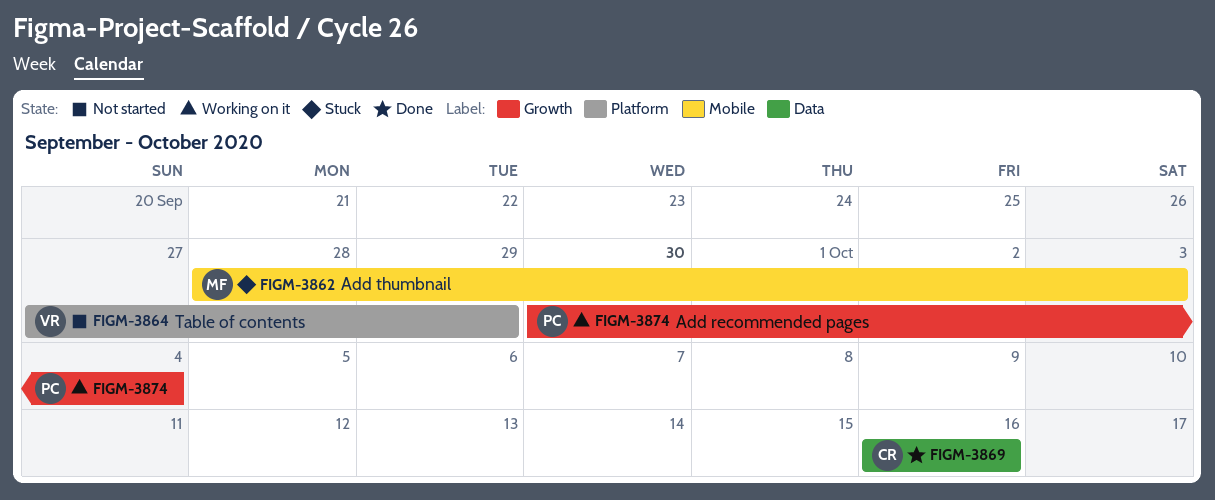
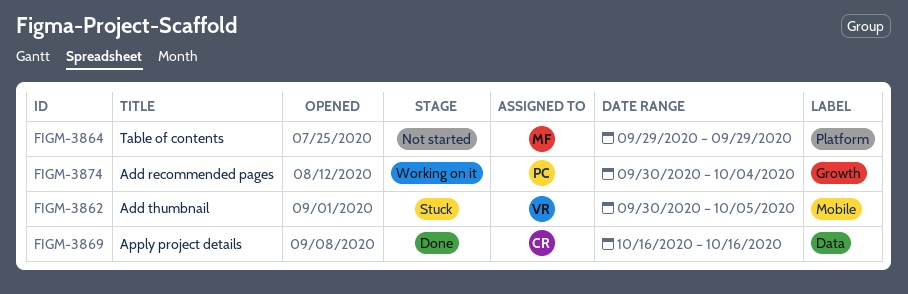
FIGM-3862, owner: MF -> VR
FIGM-3862, start: Sep 28 -> Sep 30
FIGM-3862, due: Oct 3 -> Oct 5
FIGM-3864, owner: VR -> MF
FIGM-3864, start: Sep 27 -> Sep 29

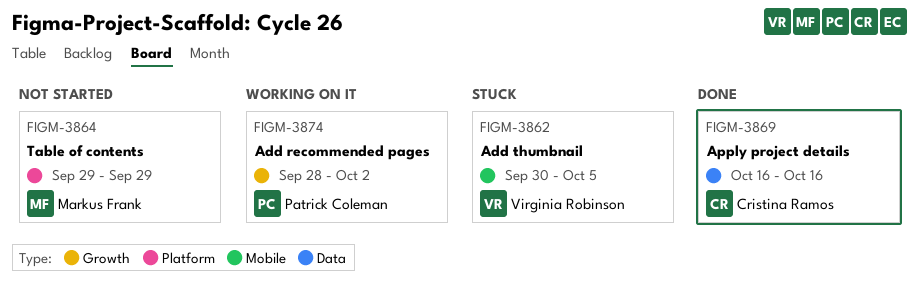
FIGM-3874, start: Sep 30 -> Sep 28
FIGM-3874, due: Oct 4 -> Oct 2

